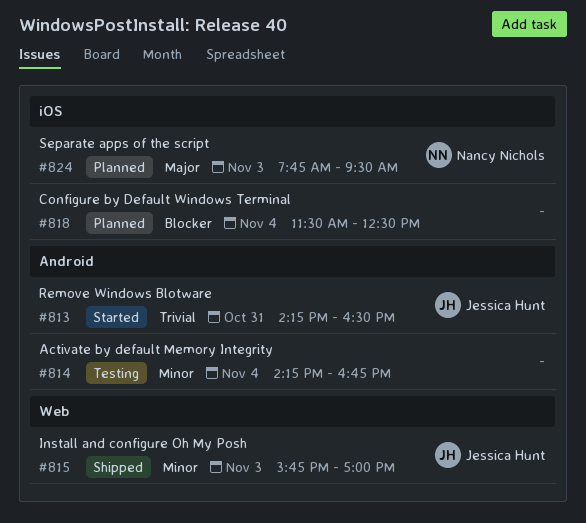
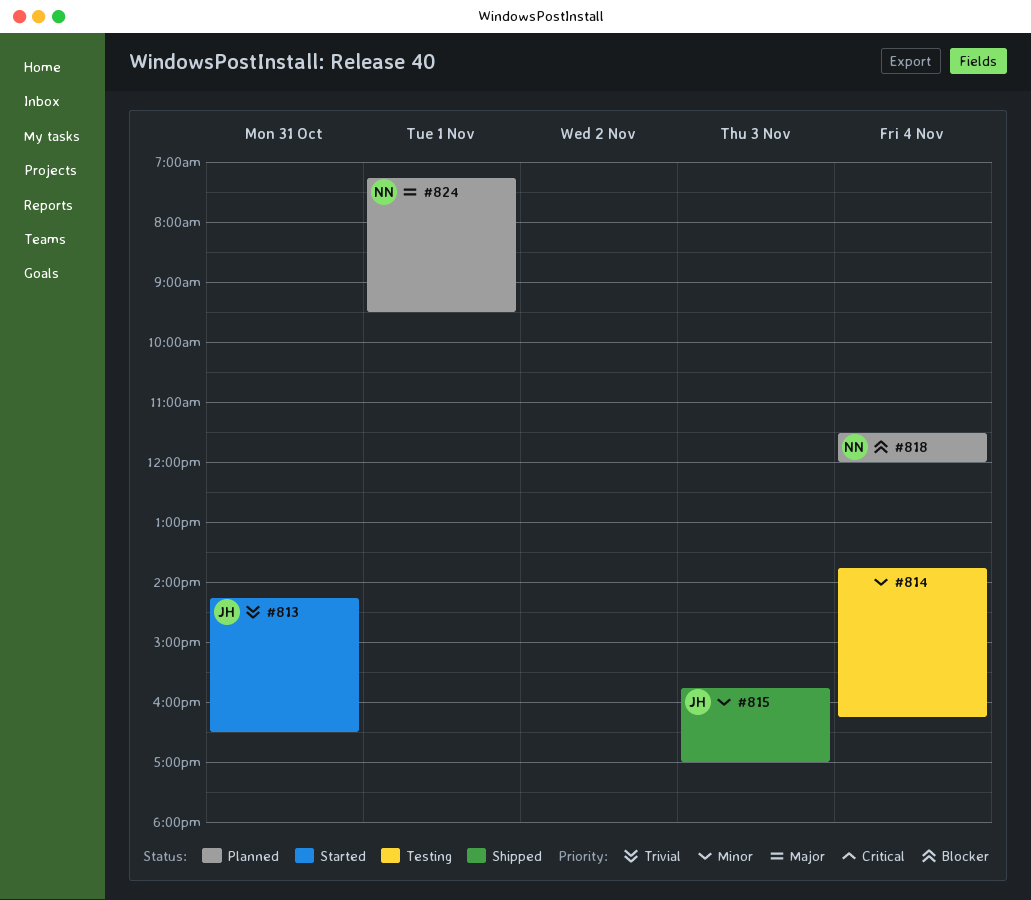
#814, begins: 14:15 -> 13:45
#814, ends: 16:45 -> 16:15
#818, owner: none -> Nancy Nichols
#818, ends: 12:30 -> 12:00
#824, day: Nov 3 -> Nov 1
#824, begins: 07:45 -> 07:15

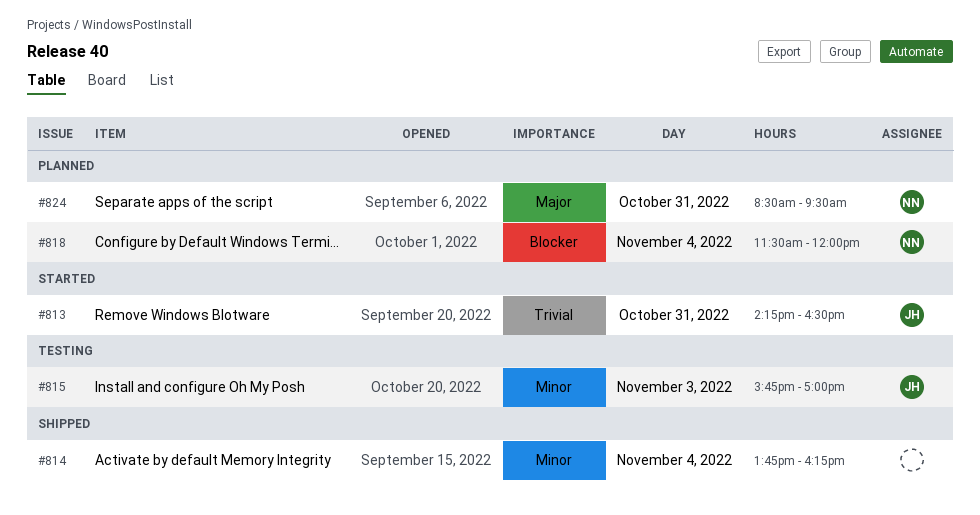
#814, status: Testing -> Shipped
#815, status: Shipped -> Testing
#824, day: Nov 1 -> Oct 31
#824, begins: 07:15 -> 08:30

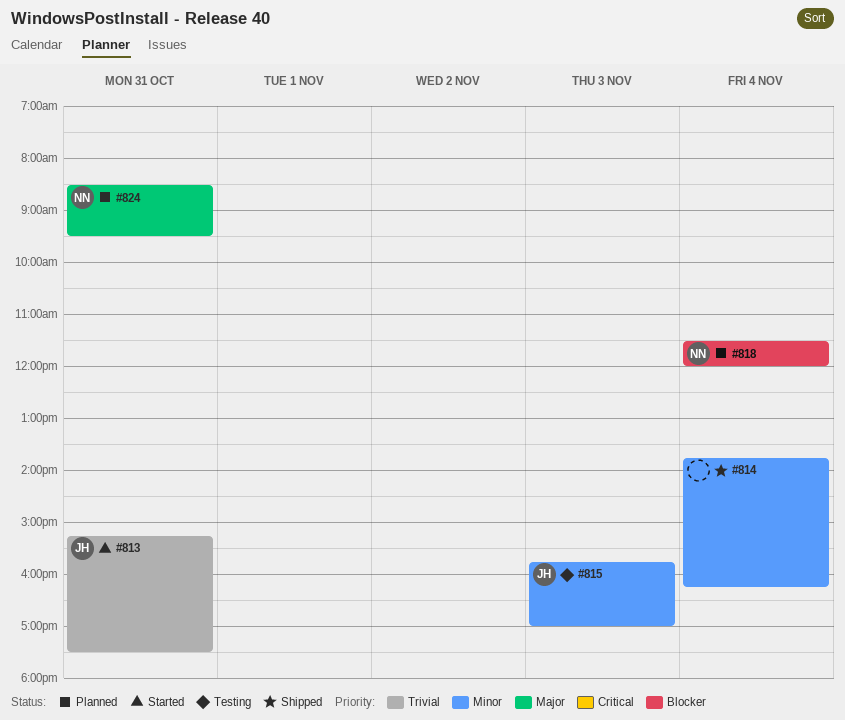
#813, begins: 14:15 -> 15:15
#813, ends: 16:30 -> 17:30

